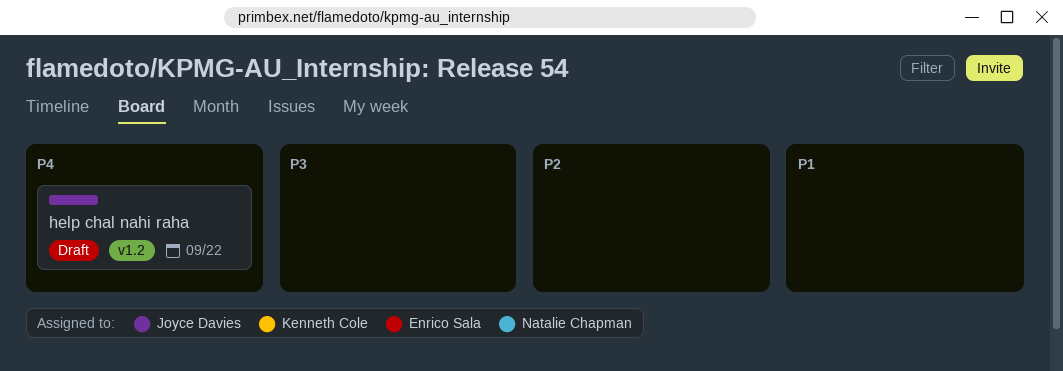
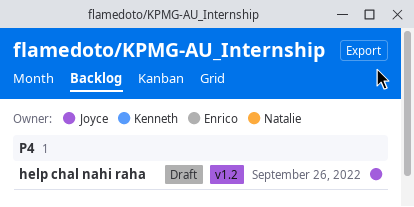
help chal nahi raha, due: Sep 22 -> Sep 26

